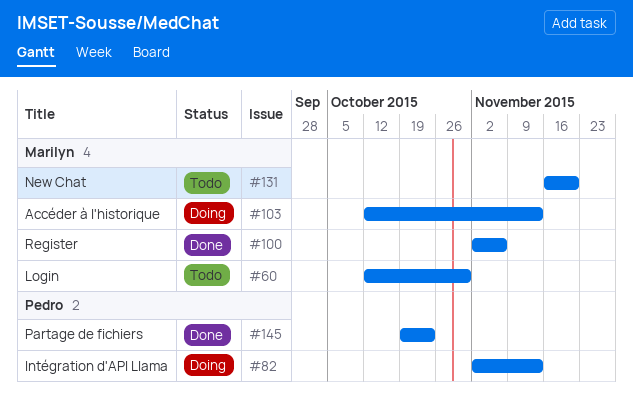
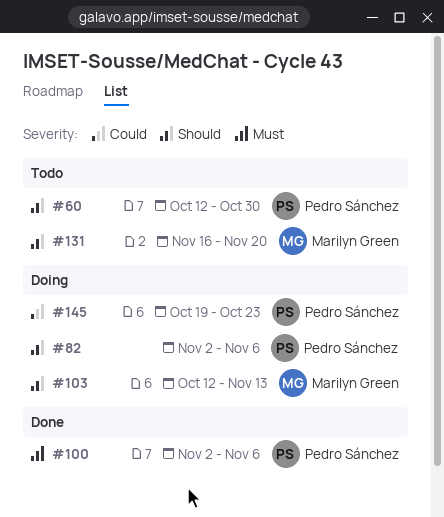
#60, owner: Marilyn Green -> Pedro Sánchez
#82, due: Nov 13 -> Nov 6
#100, owner: Marilyn Green -> Pedro Sánchez
#145, status: Done -> Doing

